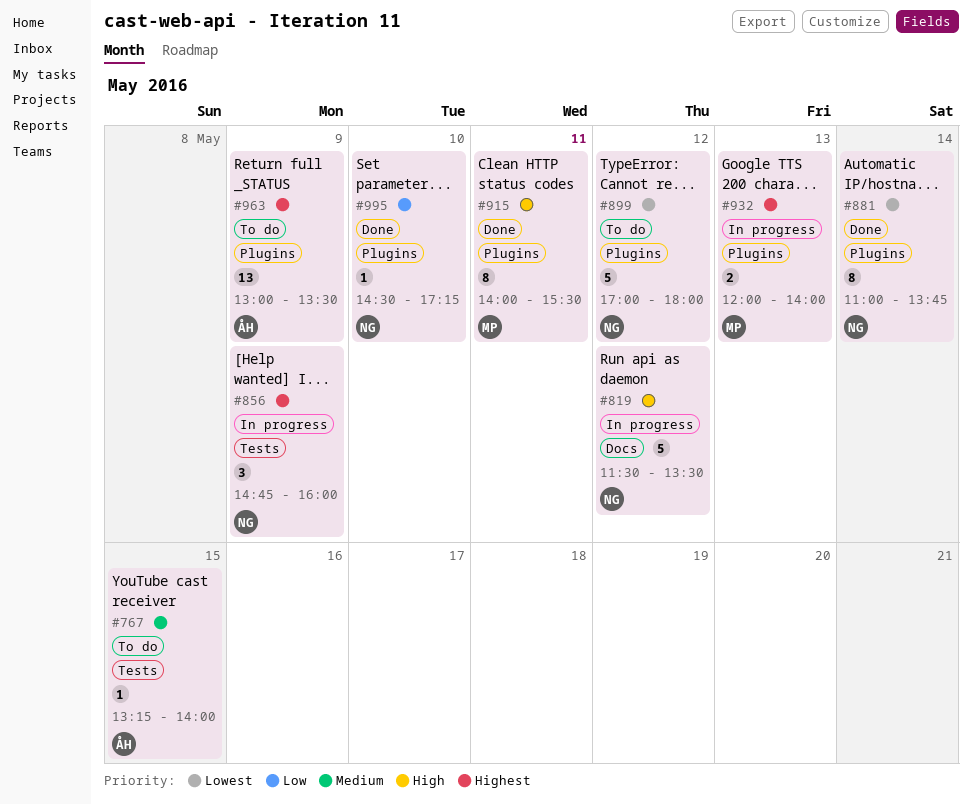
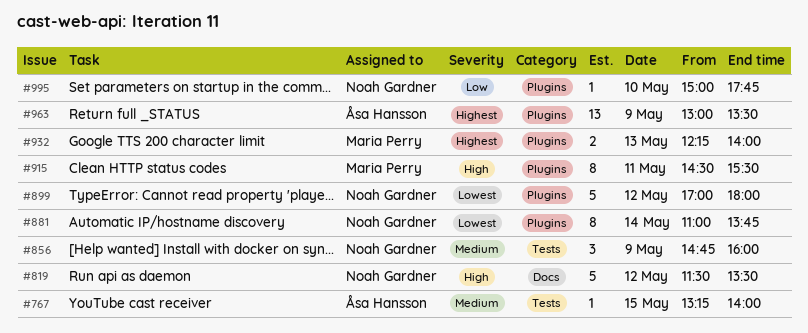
#856, priority: Highest -> Medium
#915, begins: 14:00 -> 14:30
#932, begins: 12:00 -> 12:15
#995, begins: 14:30 -> 15:00
#995, ends: 17:15 -> 17:45

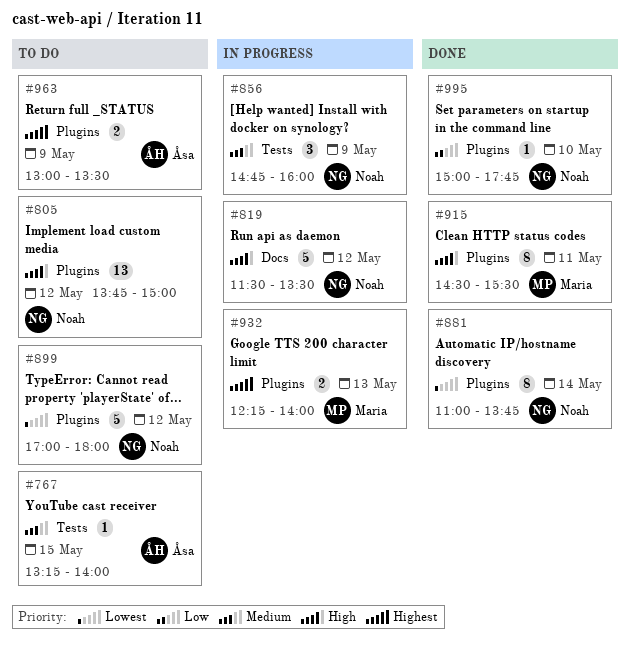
#805: none -> present
#963, estimate: 13 -> 2

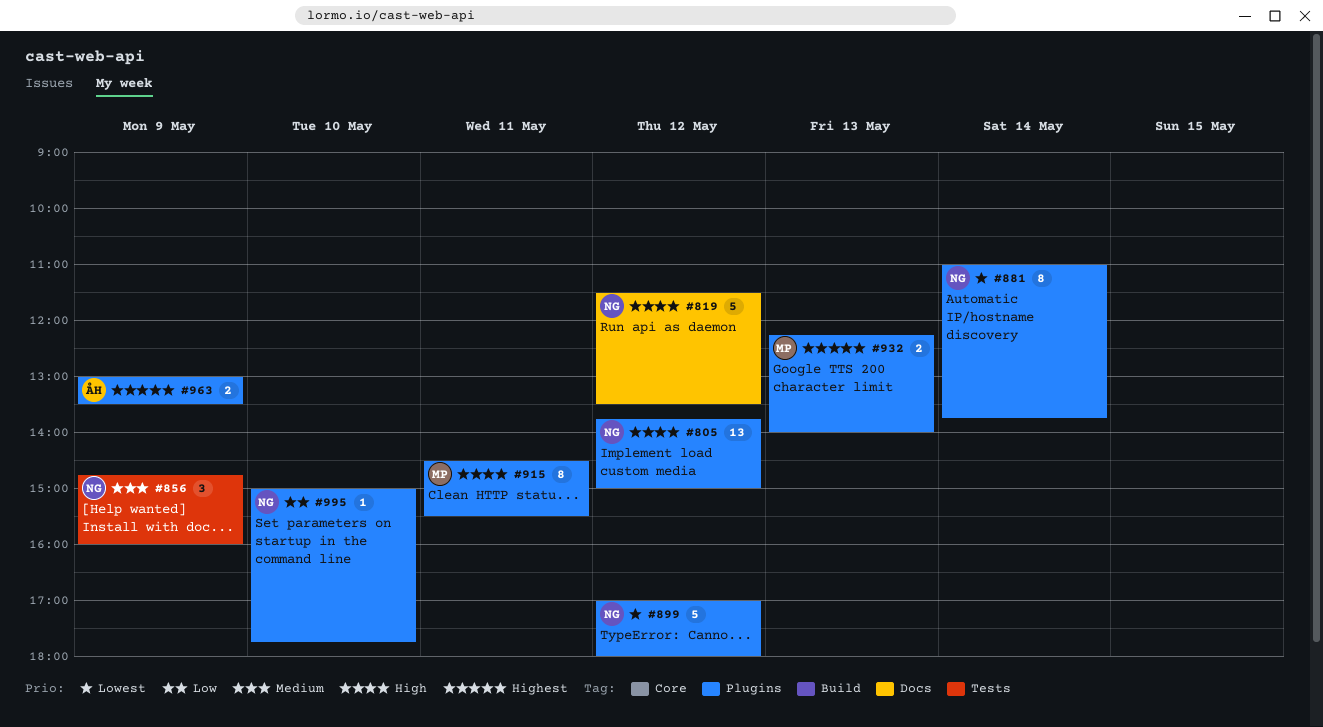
#767: present -> none

